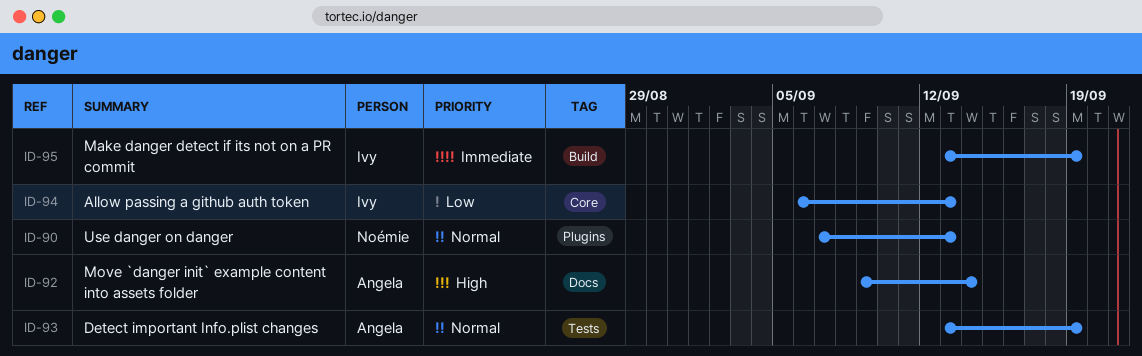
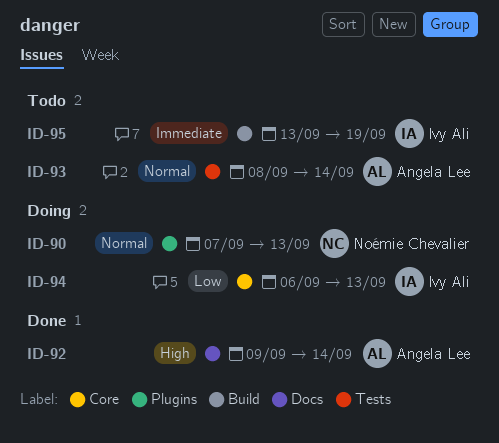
ID-93, start: Sep 13 -> Sep 8
ID-93, due: Sep 19 -> Sep 14

